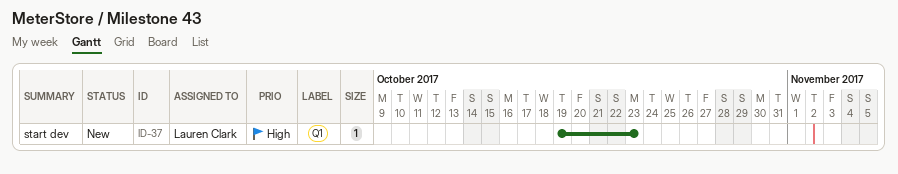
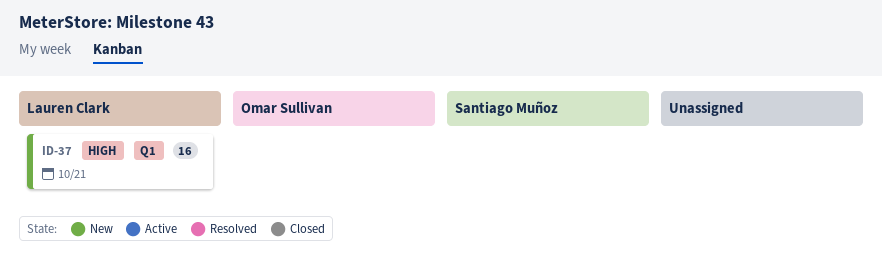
ID-37, estimate: 1 -> 16
ID-37, due: Oct 23 -> Oct 21

